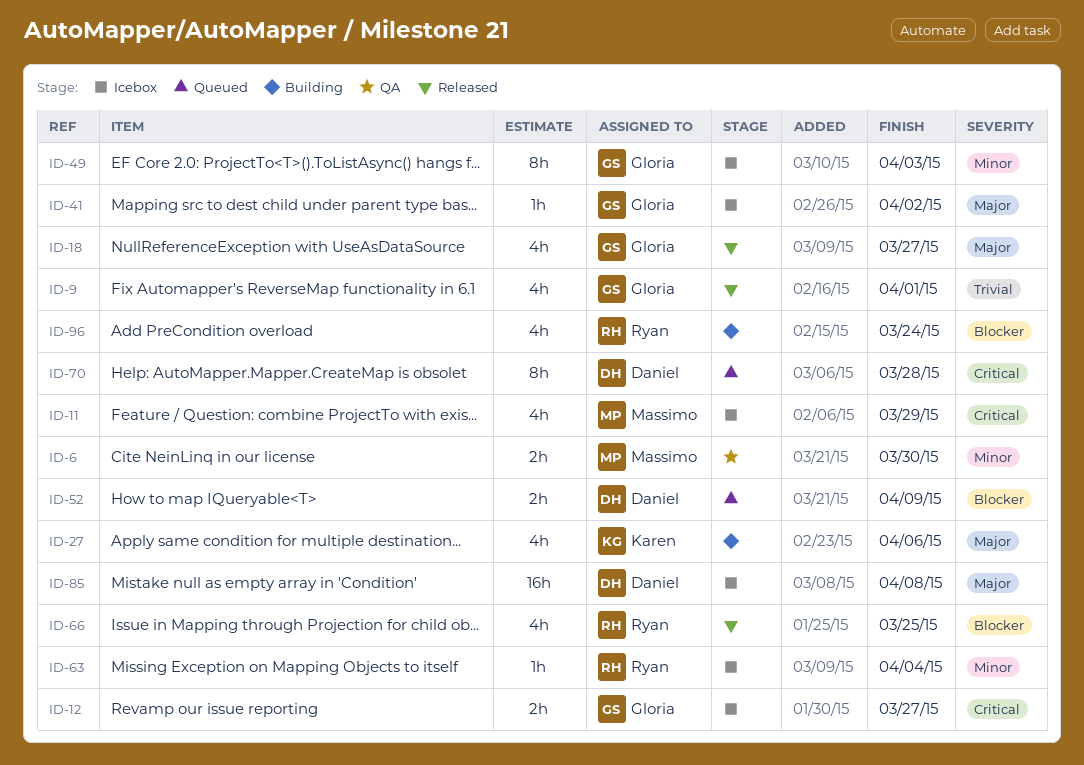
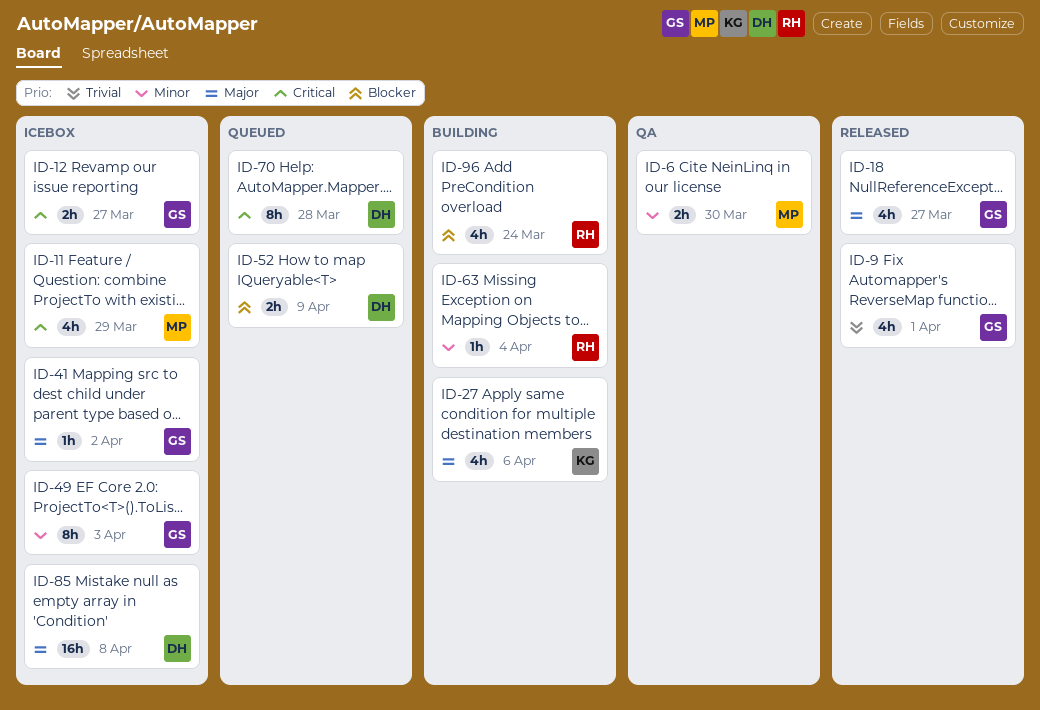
ID-63, status: Icebox -> Building
ID-66: present -> none

